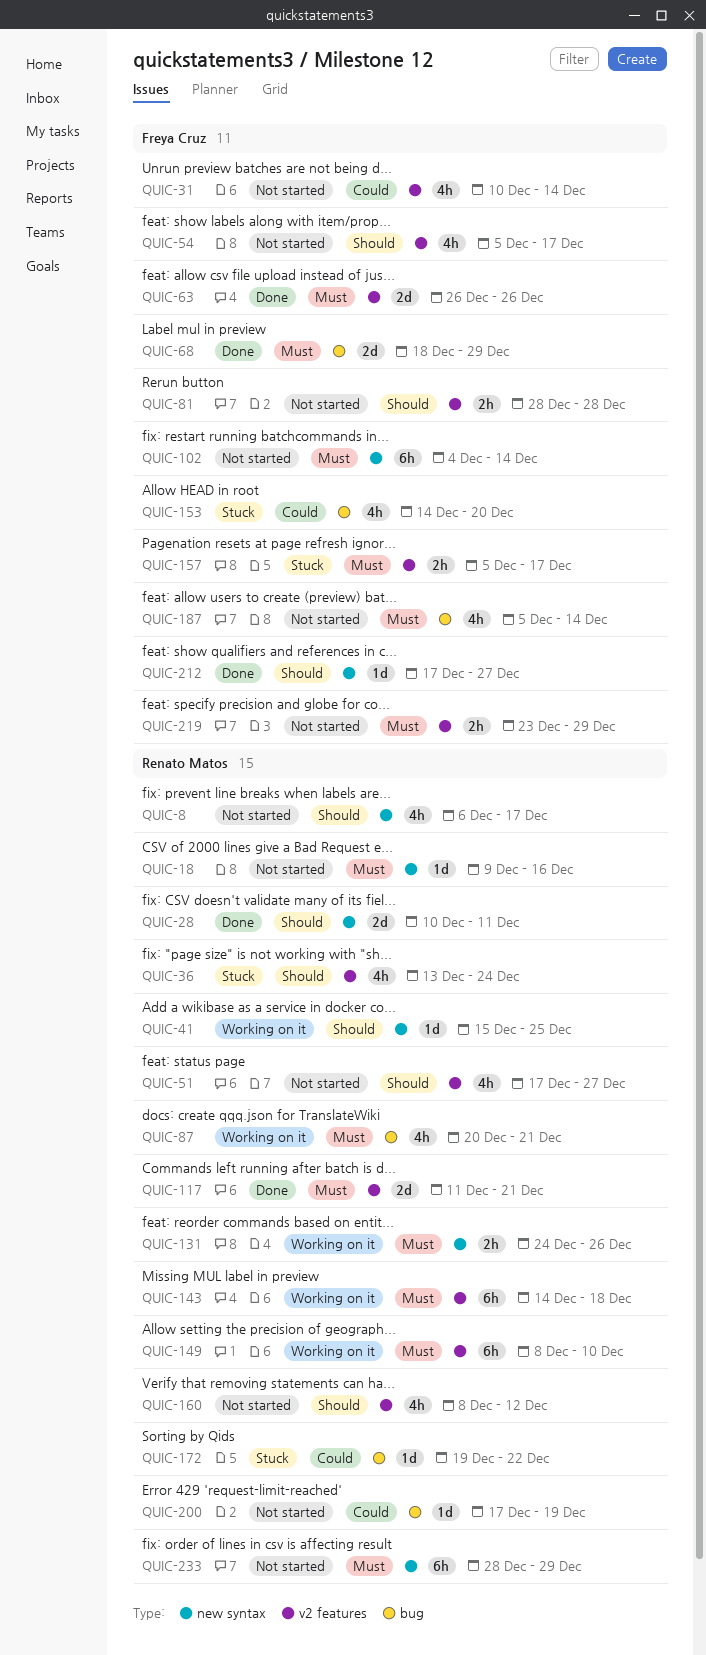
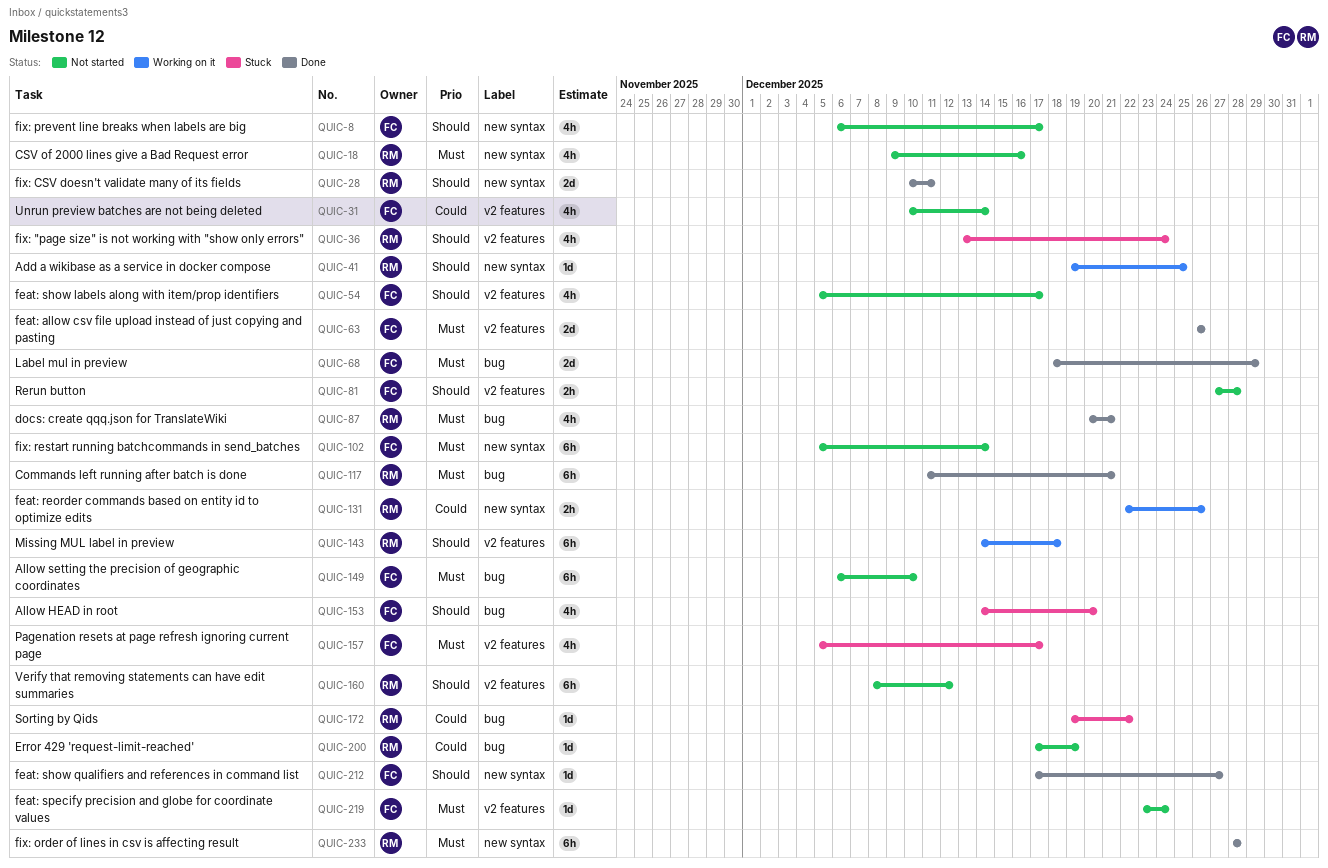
QUIC-8, owner: Renato Matos -> Freya Cruz
QUIC-18, estimate: 1d -> 4h
QUIC-41, start: Dec 15 -> Dec 19
QUIC-51: present -> none
QUIC-81, start: Dec 28 -> Dec 27
QUIC-87, status: Working on it -> Done
QUIC-102, start: Dec 4 -> Dec 5
QUIC-117, label: v2 features -> bug
QUIC-117, estimate: 2d -> 6h
QUIC-131, priority: Must -> Could
QUIC-131, start: Dec 24 -> Dec 22
QUIC-143, priority: Must -> Should
QUIC-149, status: Working on it -> Not started
QUIC-149, owner: Renato Matos -> Freya Cruz
QUIC-149, label: v2 features -> bug
QUIC-149, start: Dec 8 -> Dec 6
QUIC-153, priority: Could -> Should
QUIC-157, estimate: 2h -> 4h
QUIC-160, estimate: 4h -> 6h
QUIC-187: present -> none
QUIC-219, estimate: 2h -> 1d
QUIC-219, due: Dec 29 -> Dec 24
QUIC-233, status: Not started -> Done
QUIC-233, due: Dec 29 -> Dec 28

